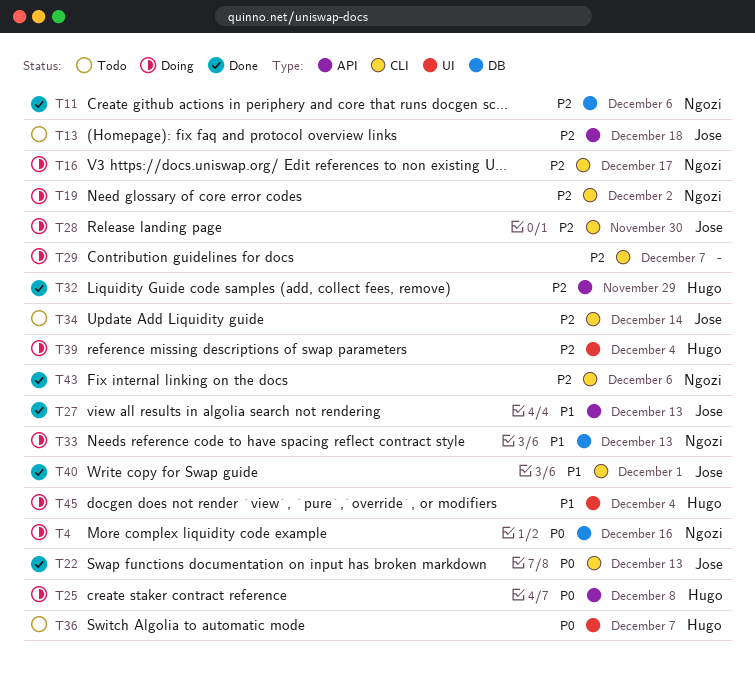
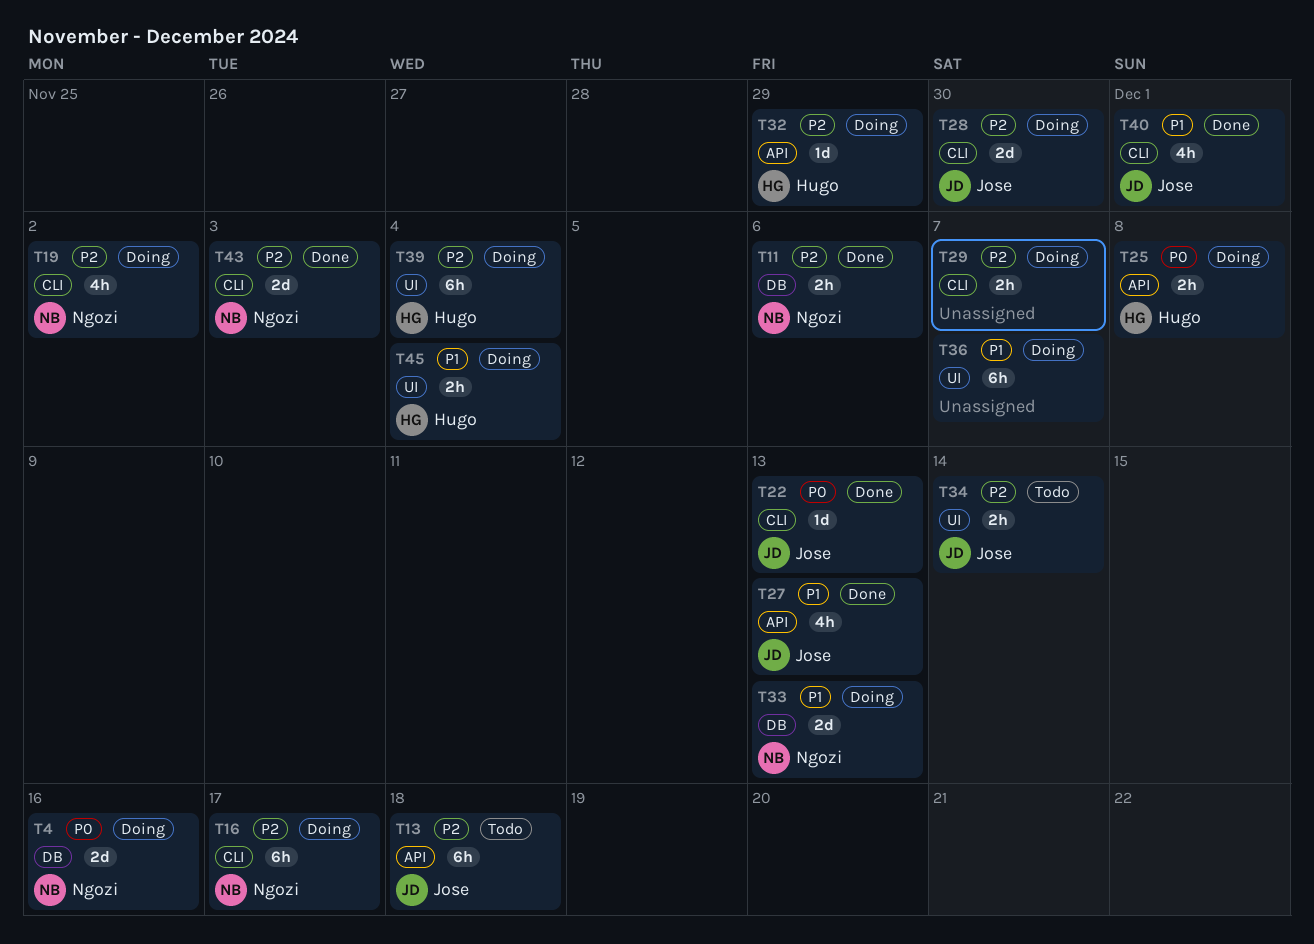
T32, status: Done -> Doing
T34, label: CLI -> UI
T36, status: Todo -> Doing
T36, owner: Hugo -> none
T36, priority: P0 -> P1
T43, due: Dec 6 -> Dec 3

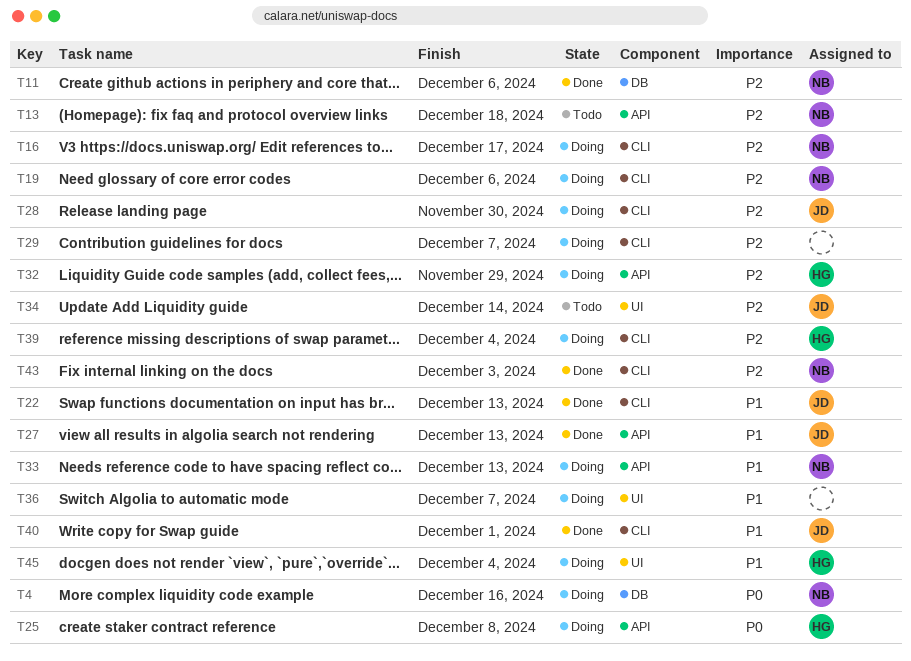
T13, owner: Jose -> Ngozi
T19, due: Dec 2 -> Dec 6
T22, priority: P0 -> P1
T33, label: DB -> API
T39, label: UI -> CLI

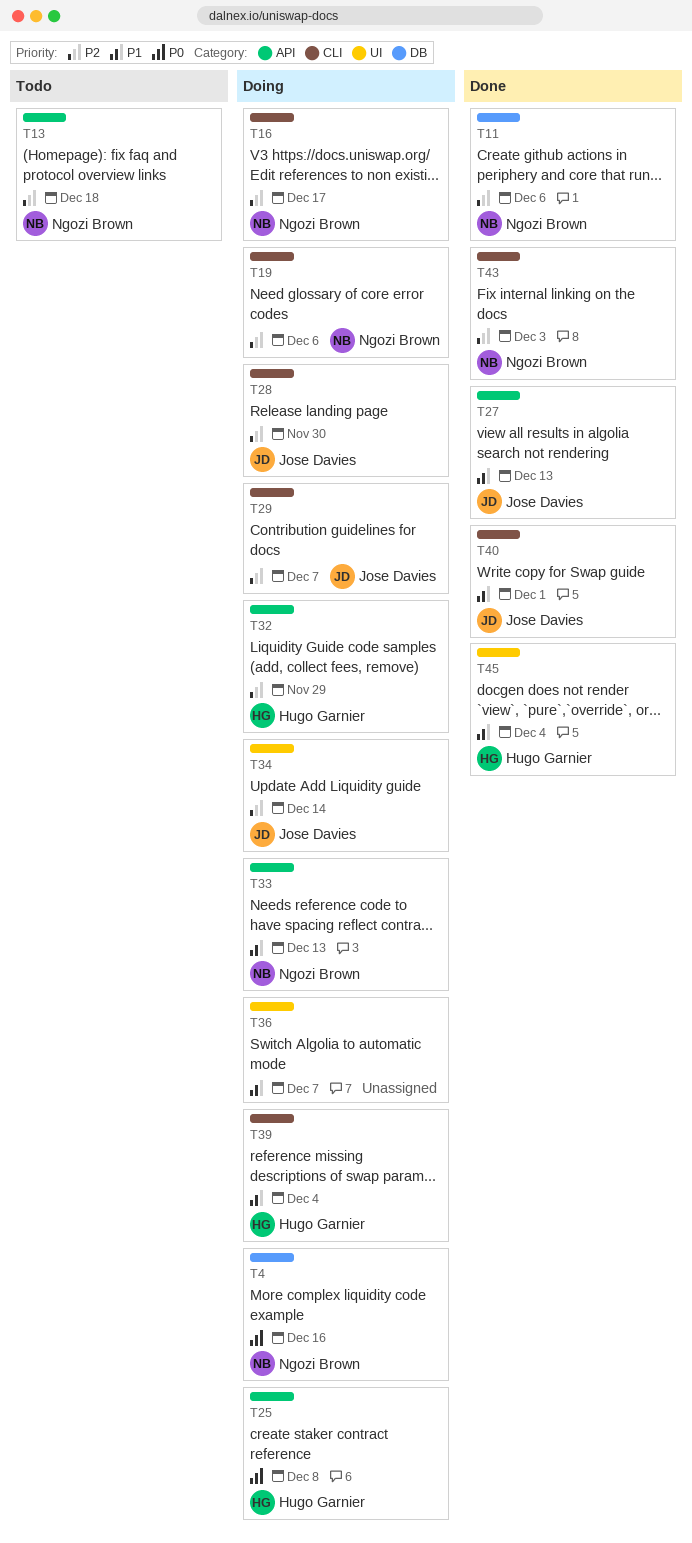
T22: present -> none
T29, owner: none -> Jose Davies
T34, status: Todo -> Doing
T39, priority: P2 -> P1
T45, status: Doing -> Done

